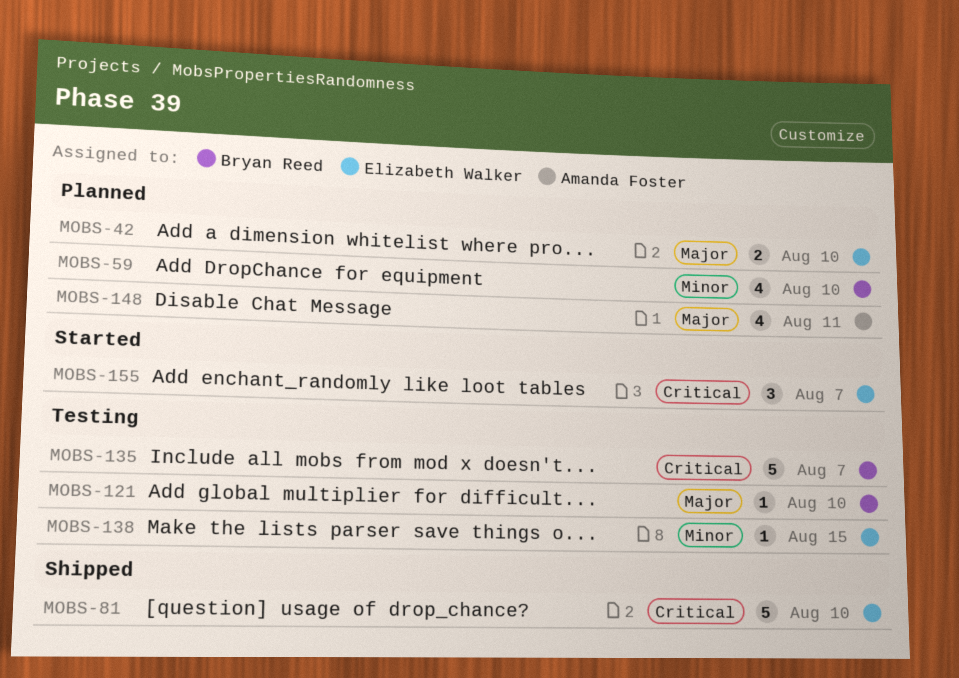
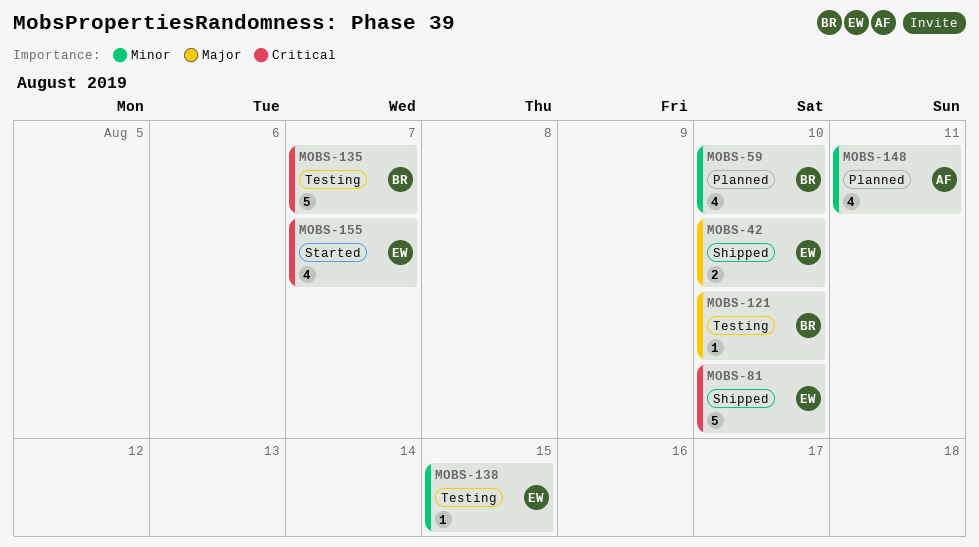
MOBS-42, status: Planned -> Shipped
MOBS-148, priority: Major -> Minor
MOBS-155, estimate: 3 -> 4

